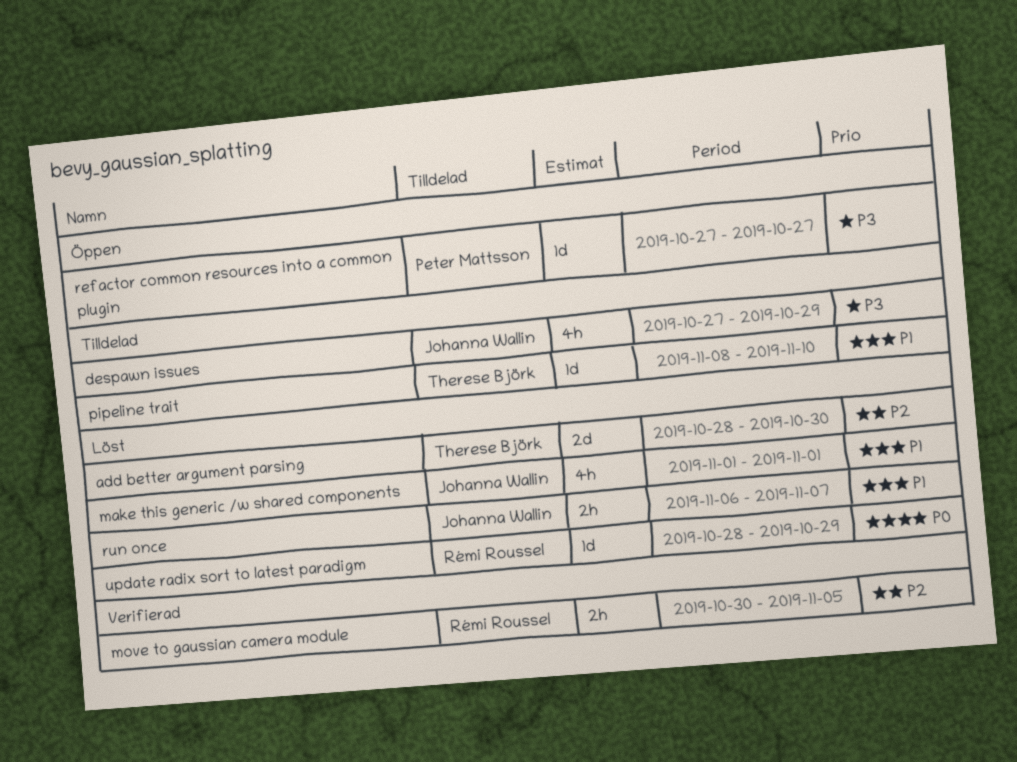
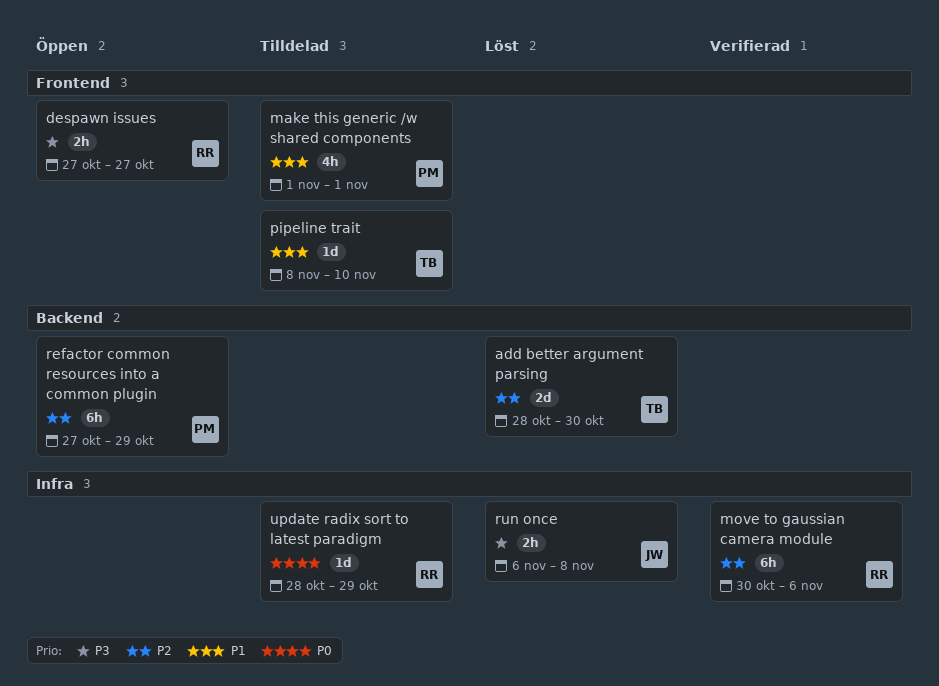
despawn issues, status: Tilldelad -> Öppen
despawn issues, owner: Johanna Wallin -> Rémi Roussel
despawn issues, estimate: 4h -> 2h
despawn issues, due: Oct 29 -> Oct 27
make this generic /w shared components, status: Löst -> Tilldelad
make this generic /w shared components, owner: Johanna Wallin -> Peter Mattsson
move to gaussian camera module, estimate: 2h -> 6h
move to gaussian camera module, due: Nov 5 -> Nov 6
refactor common resources into a common plugin, priority: P3 -> P2
refactor common resources into a common plugin, estimate: 1d -> 6h
refactor common resources into a common plugin, due: Oct 27 -> Oct 29
run once, priority: P1 -> P3
run once, due: Nov 7 -> Nov 8
update radix sort to latest paradigm, status: Löst -> Tilldelad

